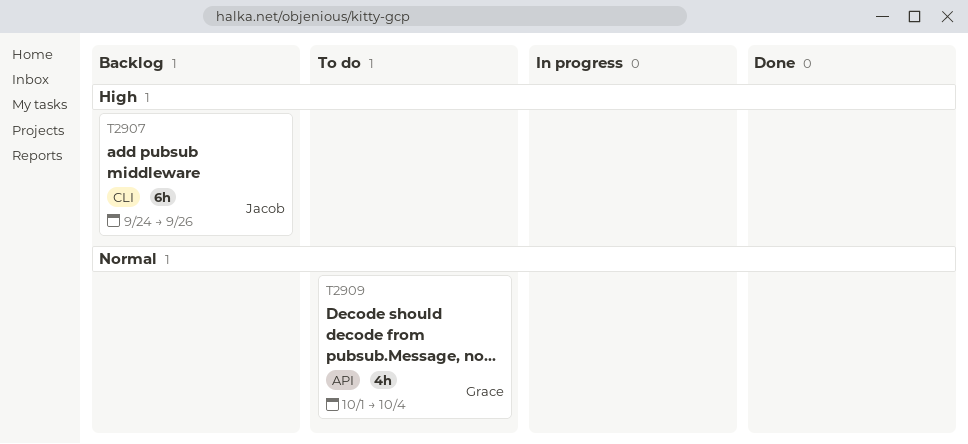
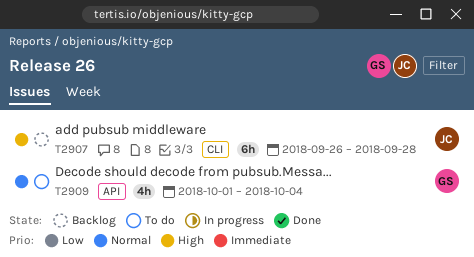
T2907, start: Sep 24 -> Sep 26
T2907, due: Sep 26 -> Sep 28

